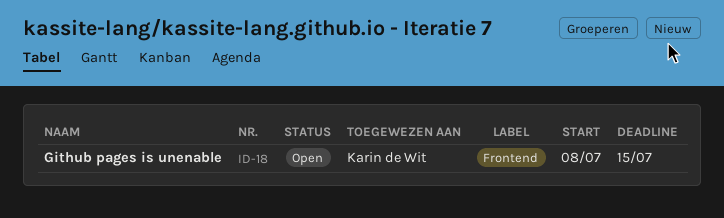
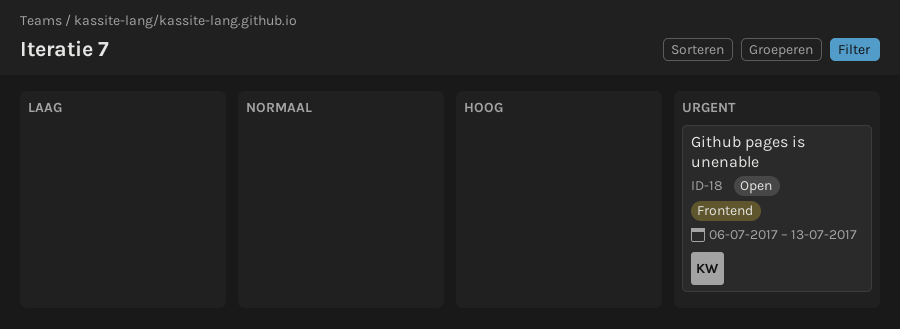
ID-18, start: Jul 8 -> Jul 6
ID-18, due: Jul 15 -> Jul 13

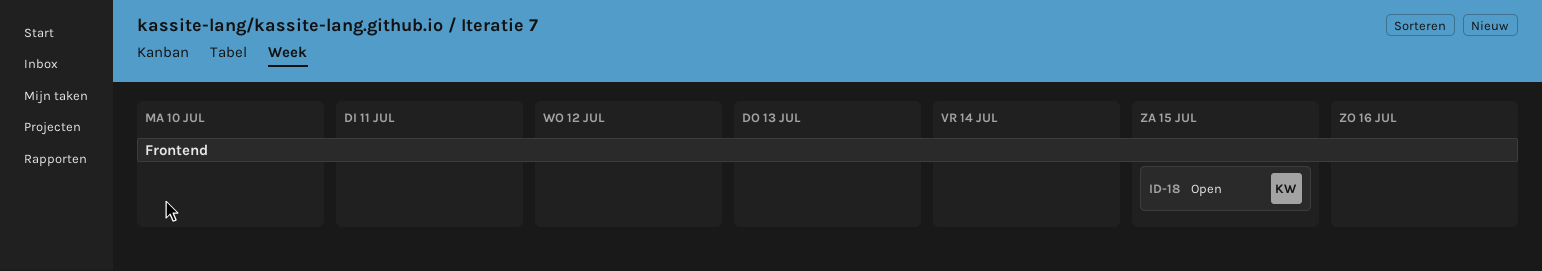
ID-18, due: Jul 13 -> Jul 15

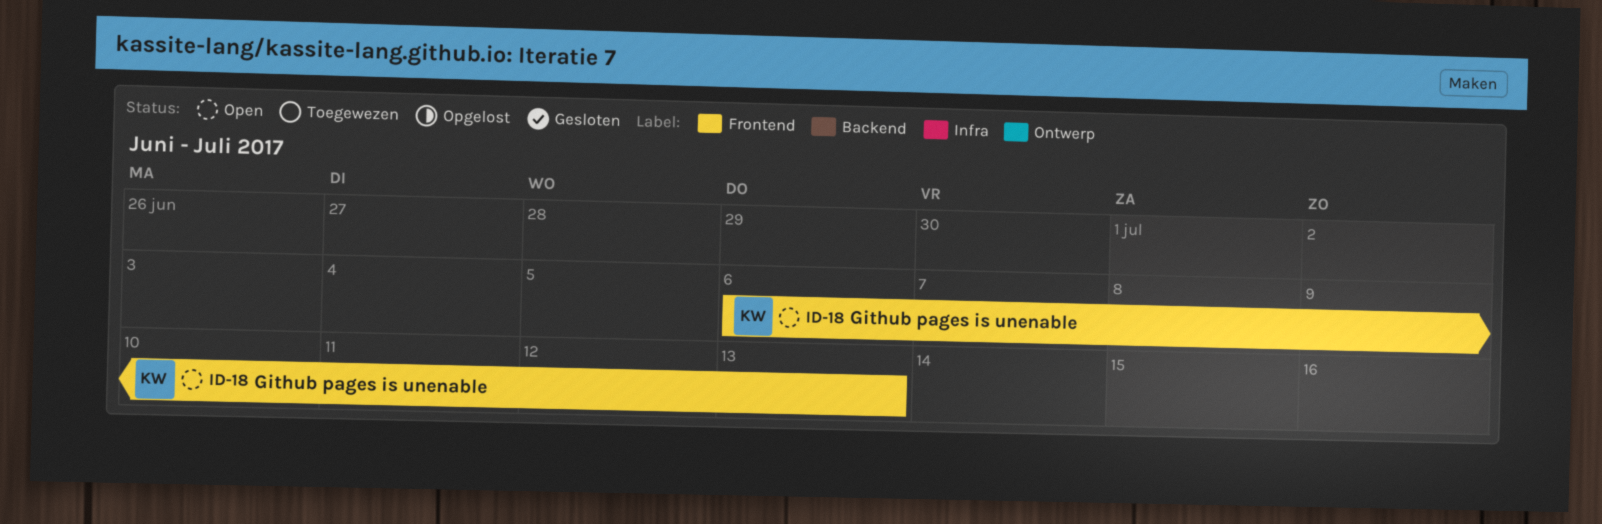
ID-18, due: Jul 15 -> Jul 13

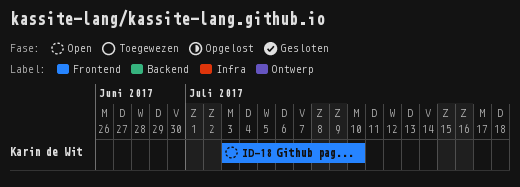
ID-18, start: Jul 6 -> Jul 3
ID-18, due: Jul 13 -> Jul 10

